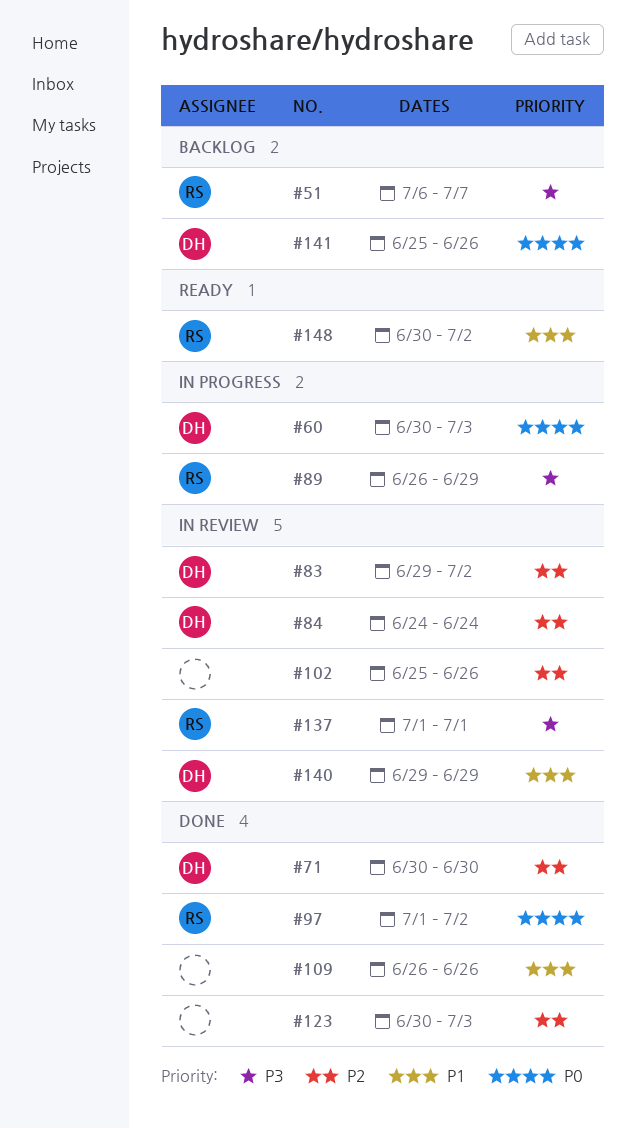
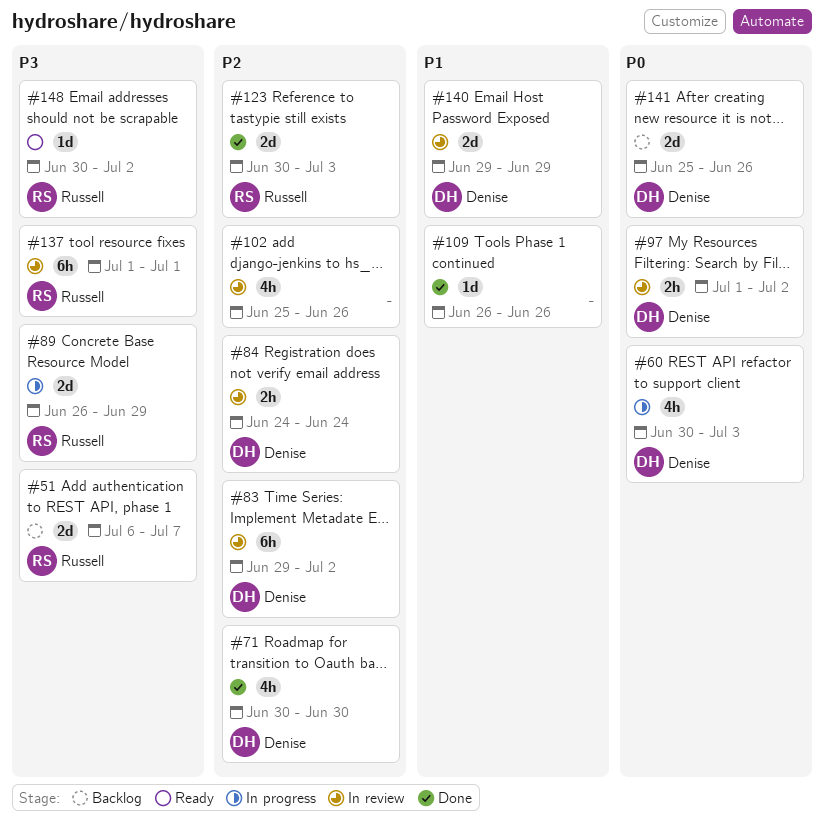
#97, status: Done -> In review
#97, owner: Russell -> Denise
#123, owner: none -> Russell
#148, priority: P1 -> P3

